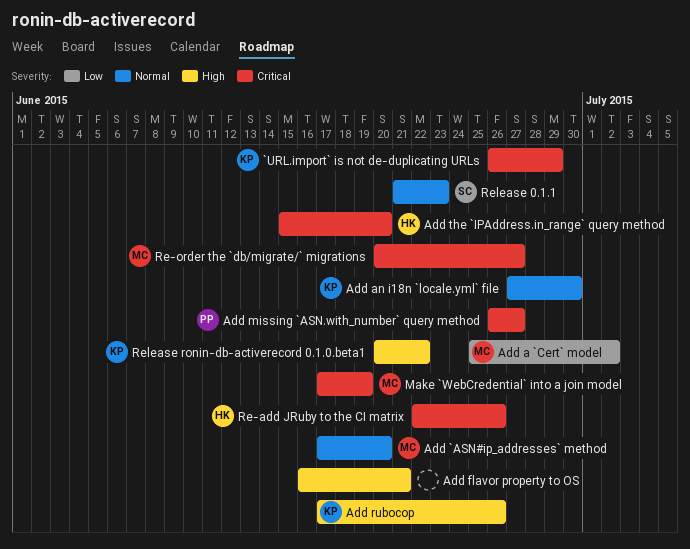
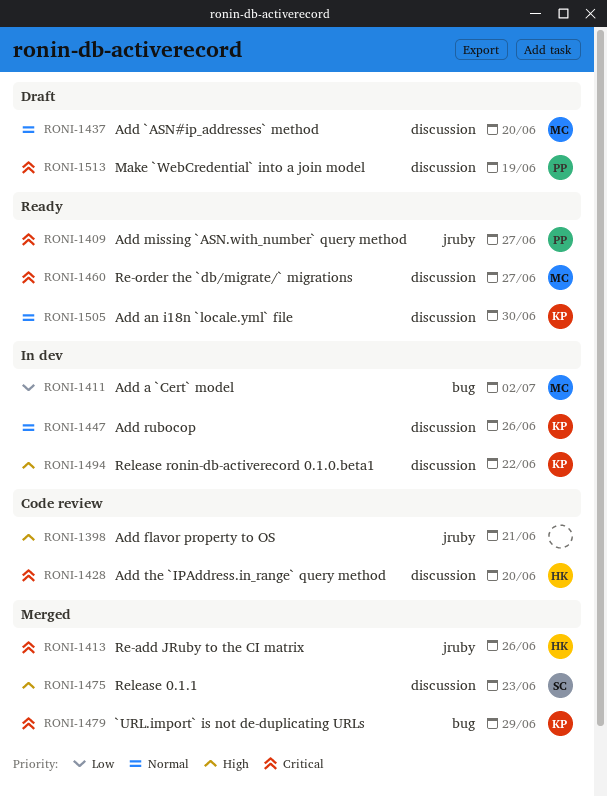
Add rubocop, priority: High -> Normal
Make `WebCredential` into a join model, owner: MC -> PP
Release 0.1.1, priority: Normal -> High

